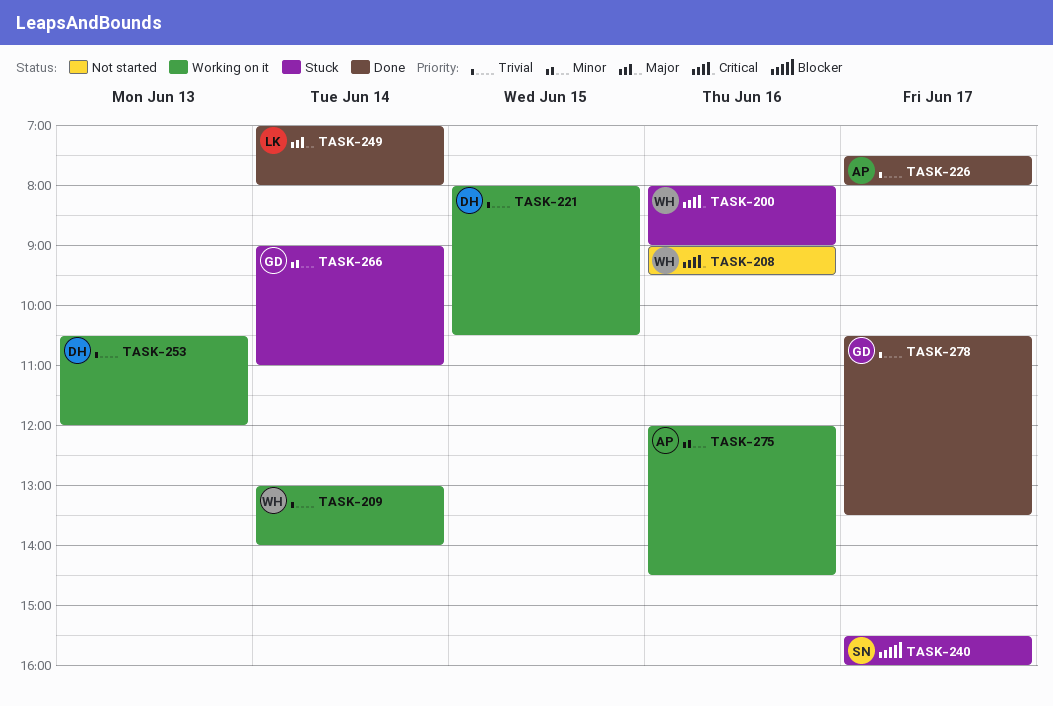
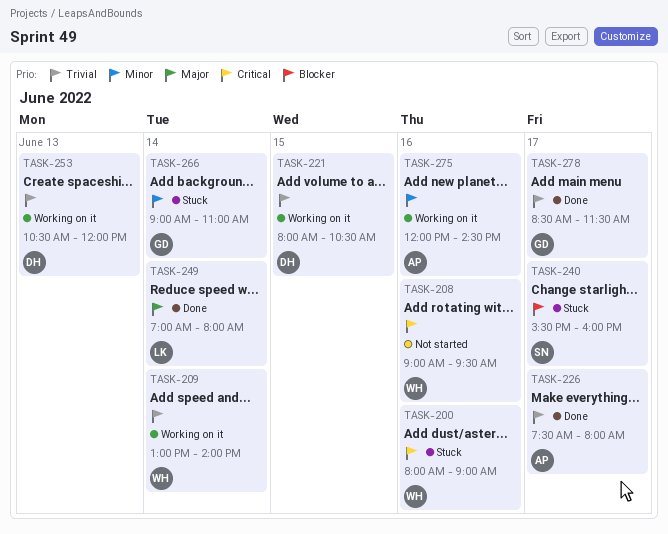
TASK-278, begins: 10:30 -> 08:30
TASK-278, ends: 13:30 -> 11:30

